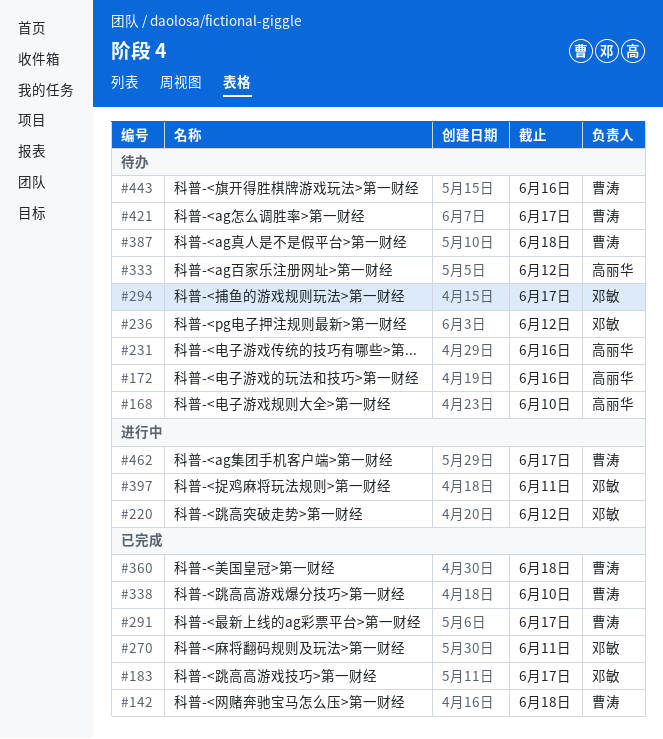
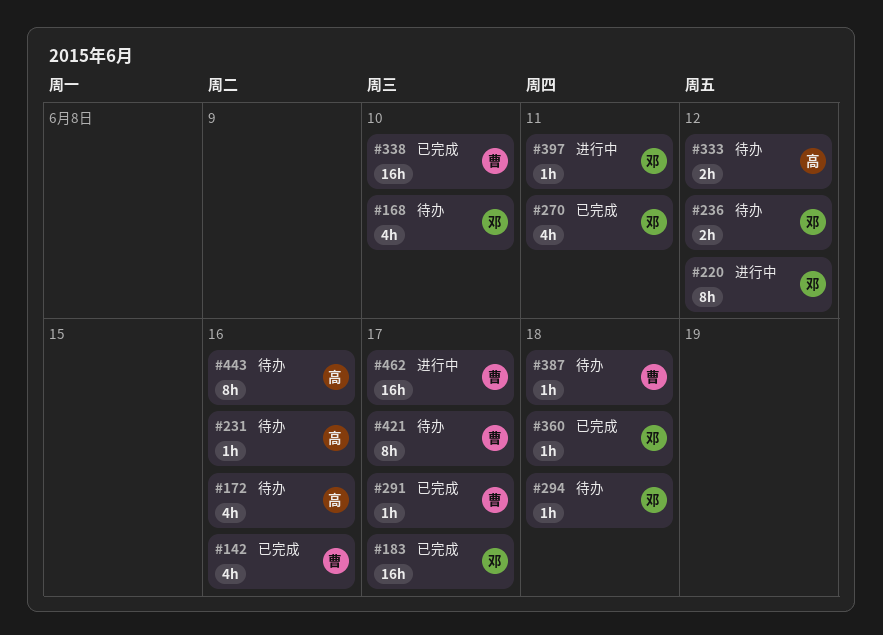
#142, due: Jun 18 -> Jun 16
#168, owner: 高丽华 -> 邓敏
#294, due: Jun 17 -> Jun 18
#360, owner: 曹涛 -> 邓敏
#443, owner: 曹涛 -> 高丽华

